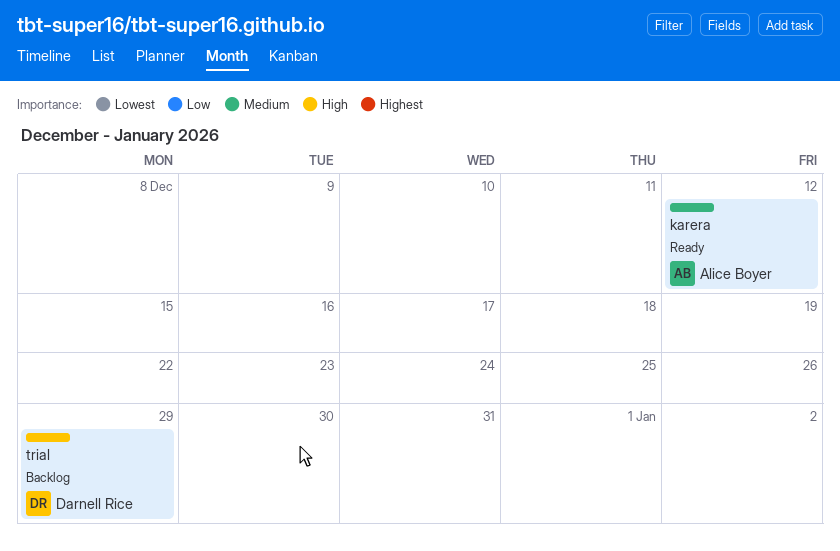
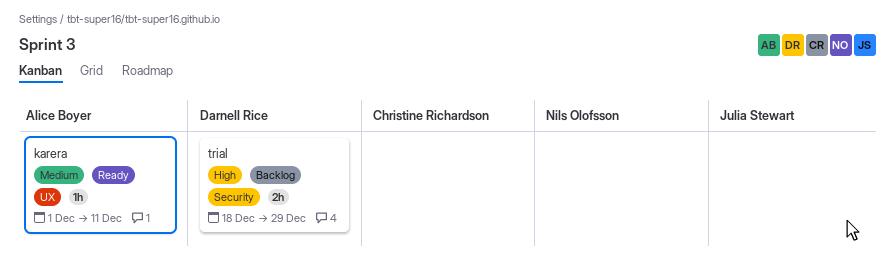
karera, due: Dec 12 -> Dec 11

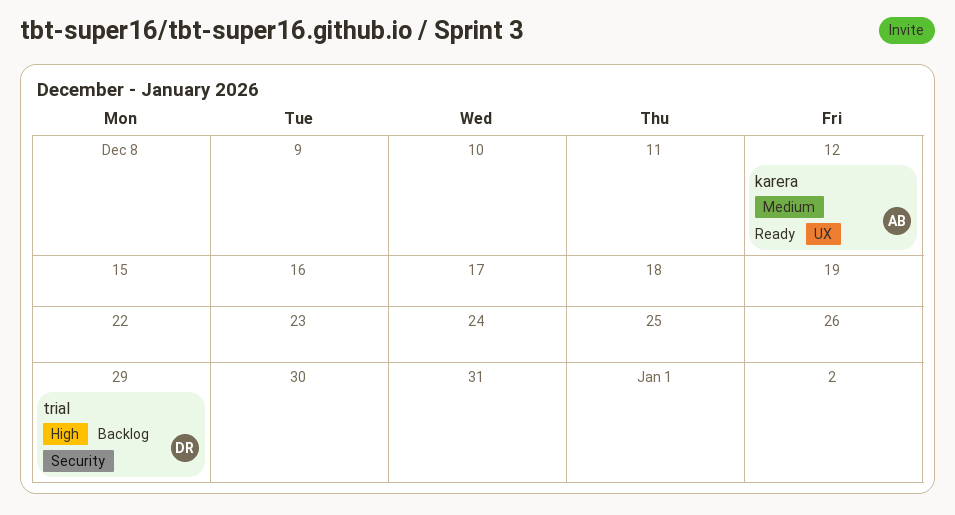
karera, due: Dec 11 -> Dec 12

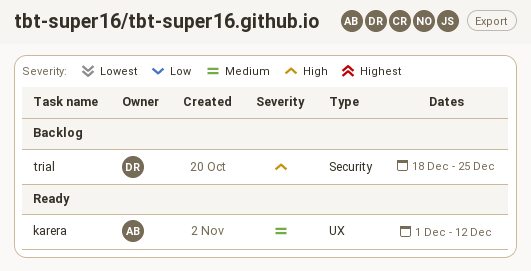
trial, due: Dec 29 -> Dec 25

